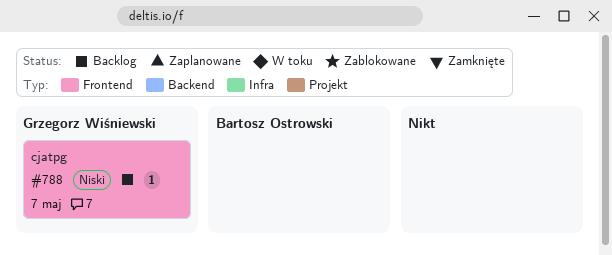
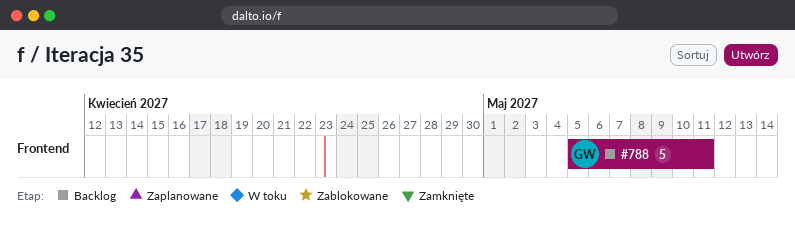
#788, estimate: 1 -> 5
#788, due: May 7 -> May 11

